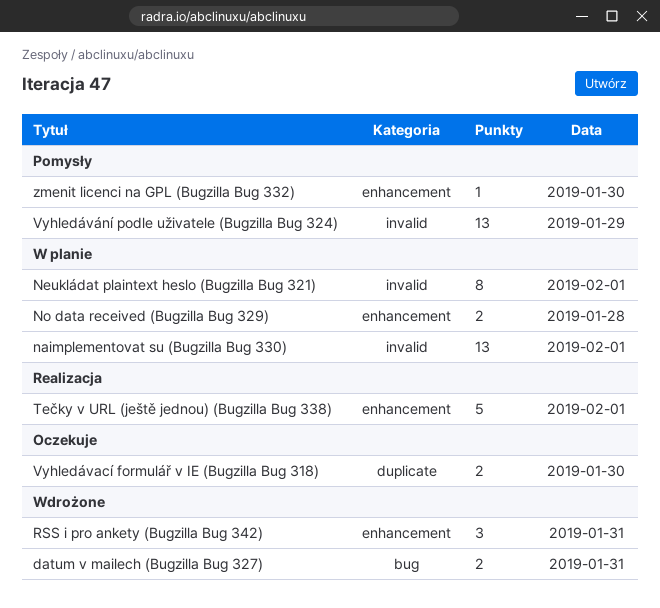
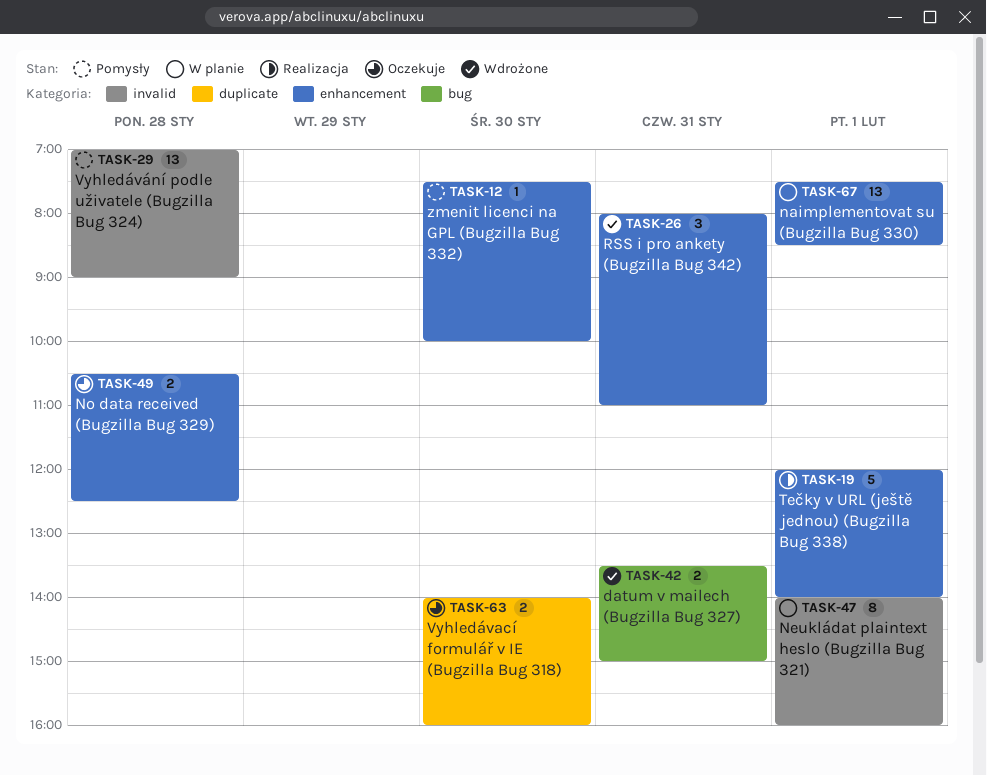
naimplementovat su (Bugzilla Bug 330), label: invalid -> enhancement
No data received (Bugzilla Bug 329), status: W planie -> Oczekuje
Vyhledávání podle uživatele (Bugzilla Bug 324), day: Jan 29 -> Jan 28

